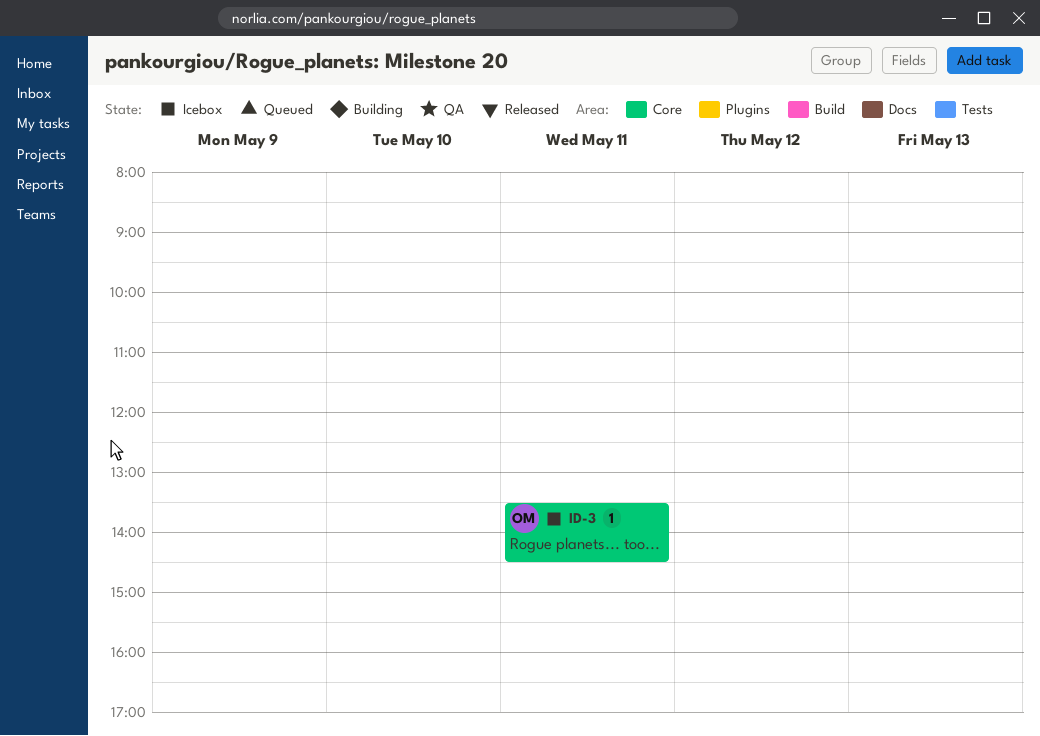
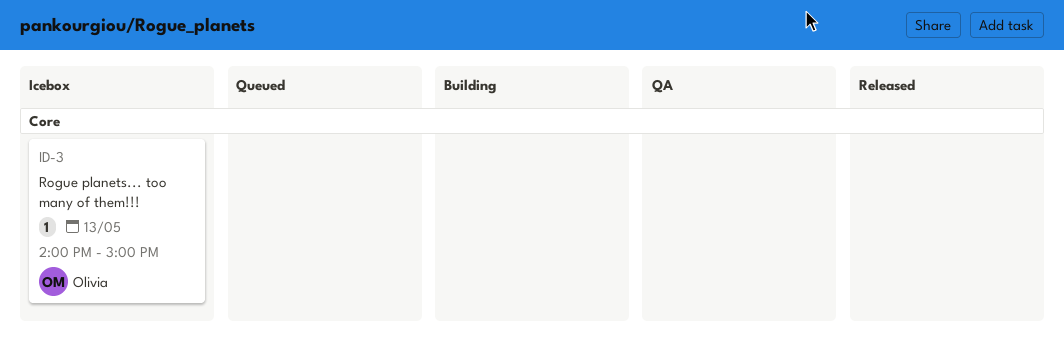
ID-3, day: May 11 -> May 13
ID-3, begins: 13:30 -> 14:00
ID-3, ends: 14:30 -> 15:00

